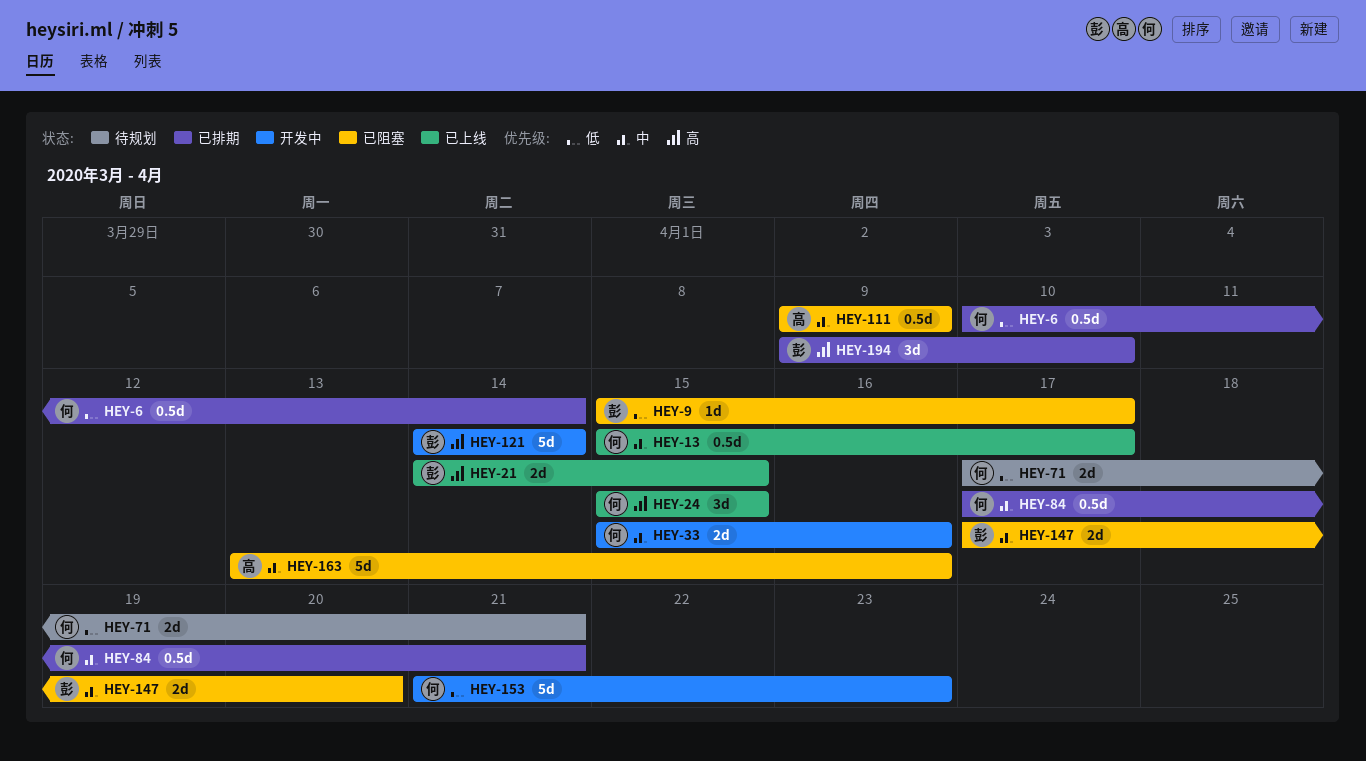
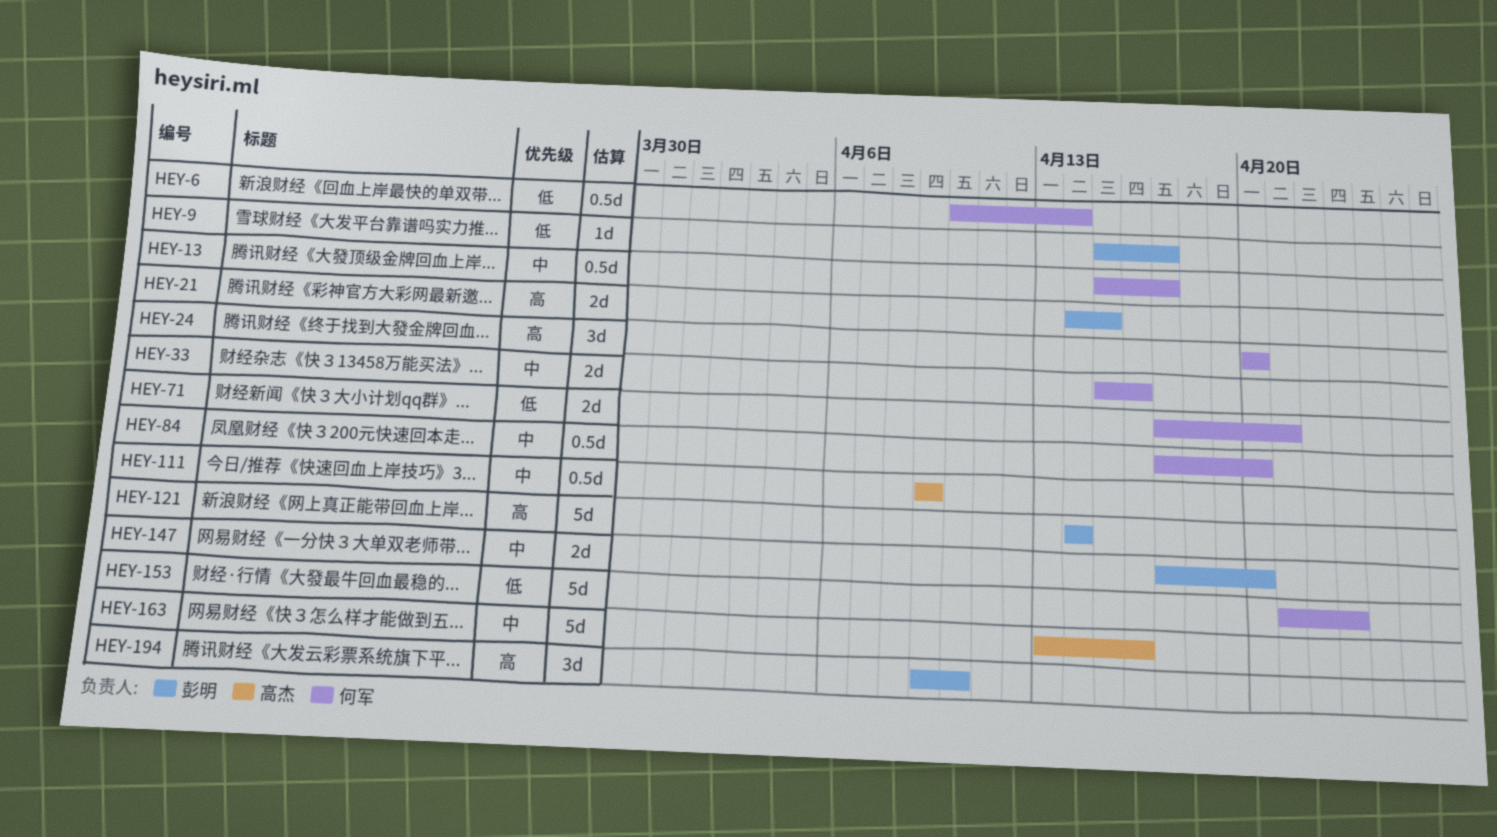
HEY-24, start: Apr 15 -> Apr 20
HEY-24, due: Apr 15 -> Apr 20
HEY-84, due: Apr 21 -> Apr 20

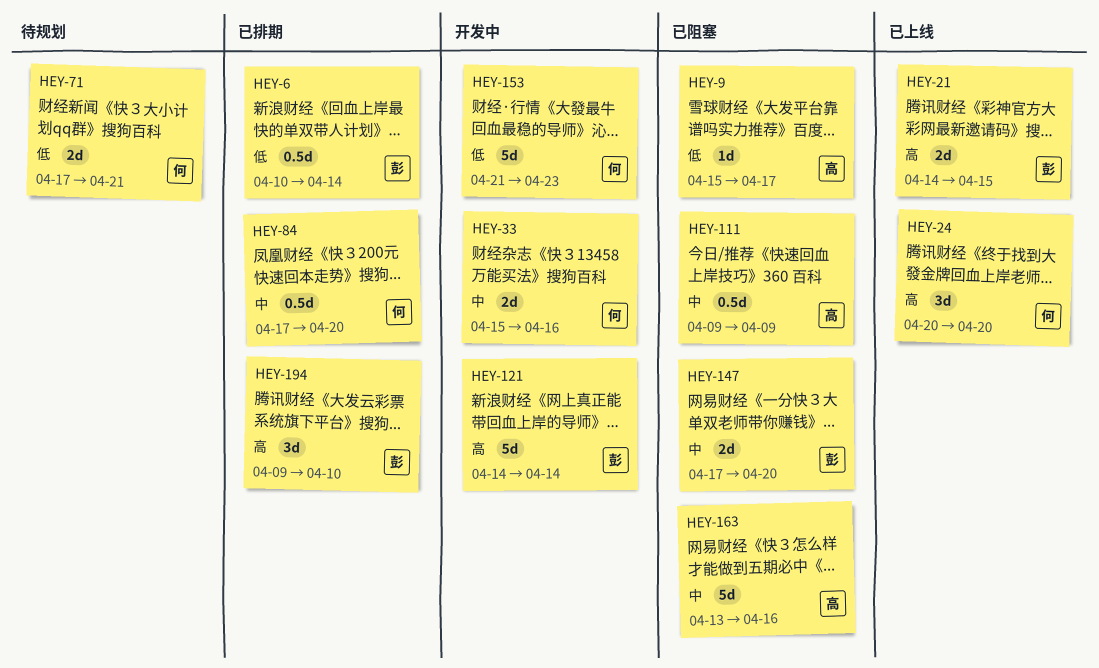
HEY-6, owner: 何军 -> 彭明
HEY-9, owner: 彭明 -> 高杰
HEY-13: present -> none

